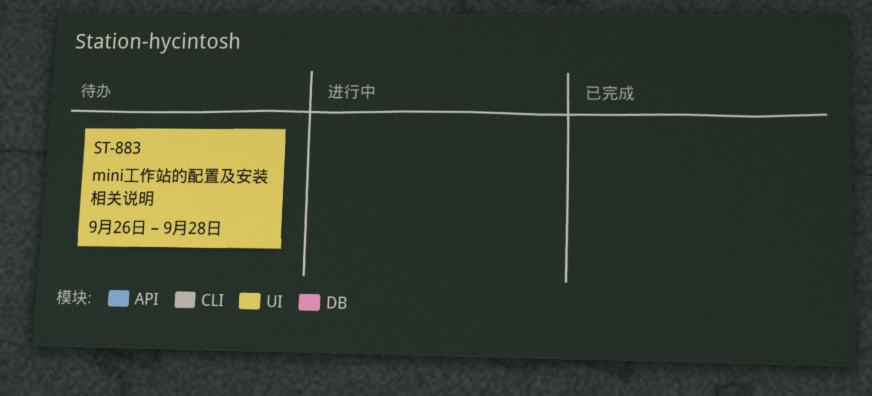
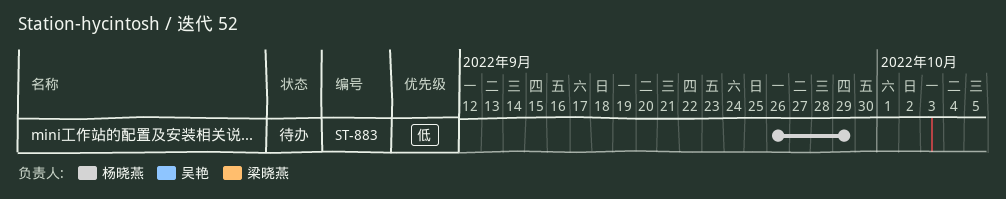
ST-883, due: Sep 28 -> Sep 29

